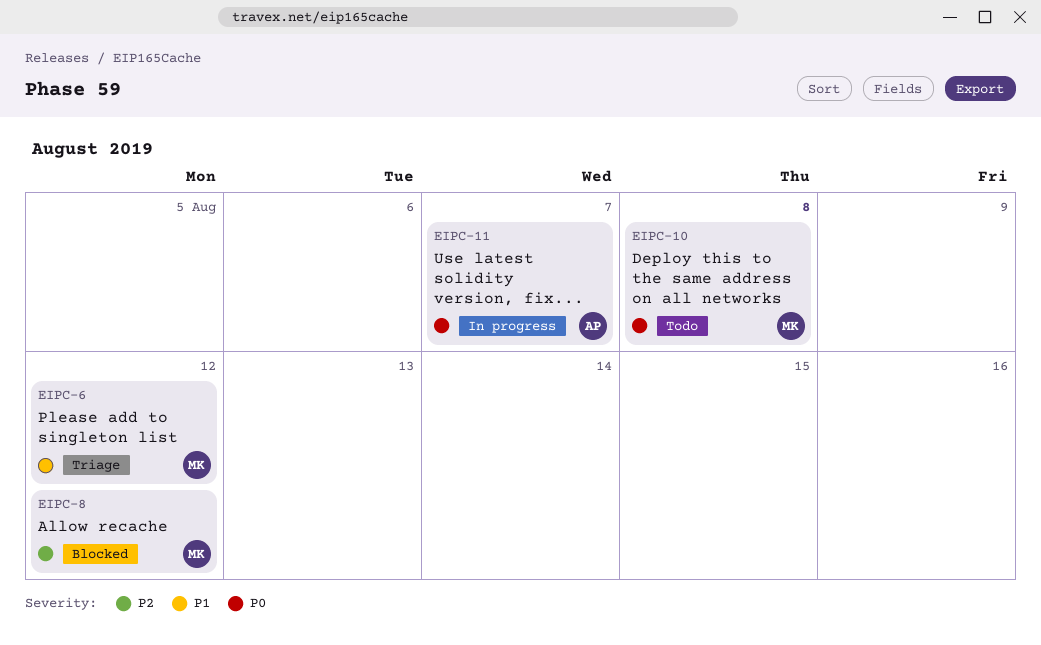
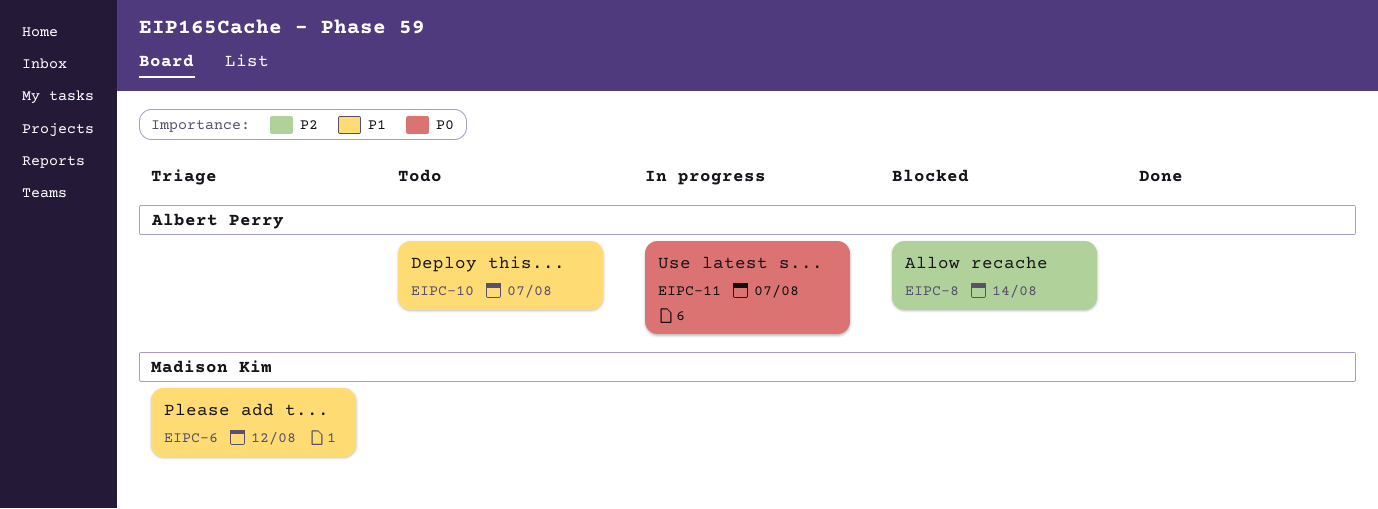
EIPC-8, owner: Madison Kim -> Albert Perry
EIPC-8, due: Aug 12 -> Aug 14
EIPC-10, owner: Madison Kim -> Albert Perry
EIPC-10, priority: P0 -> P1
EIPC-10, due: Aug 8 -> Aug 7

